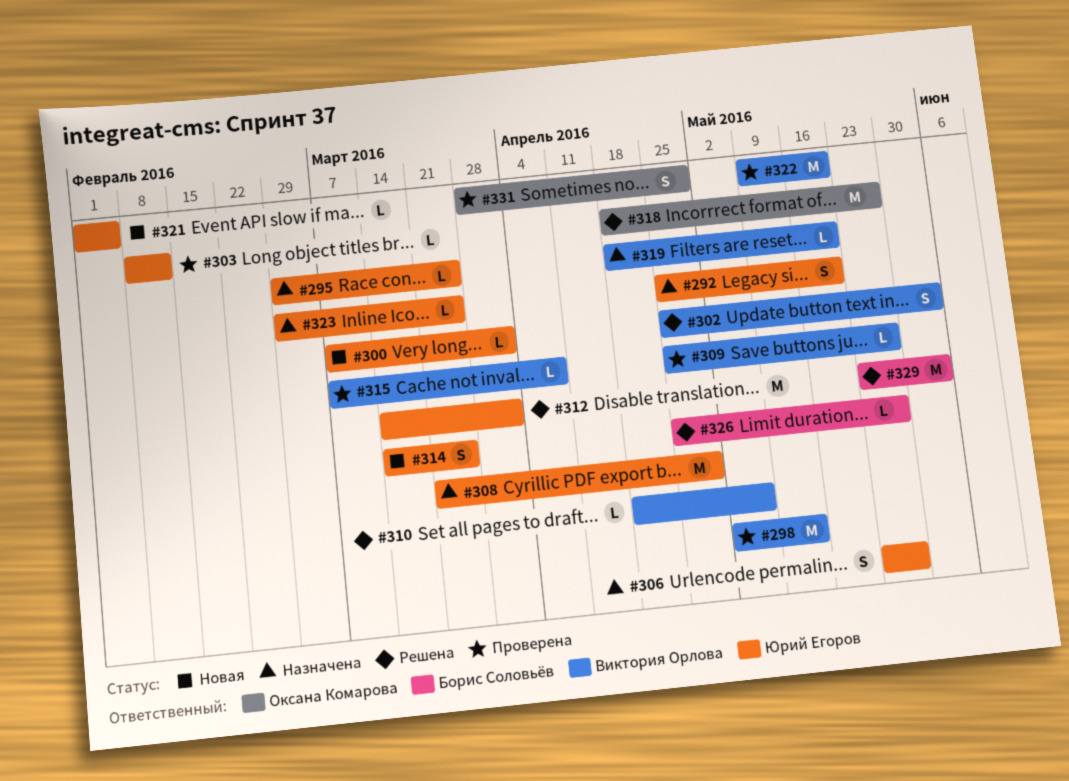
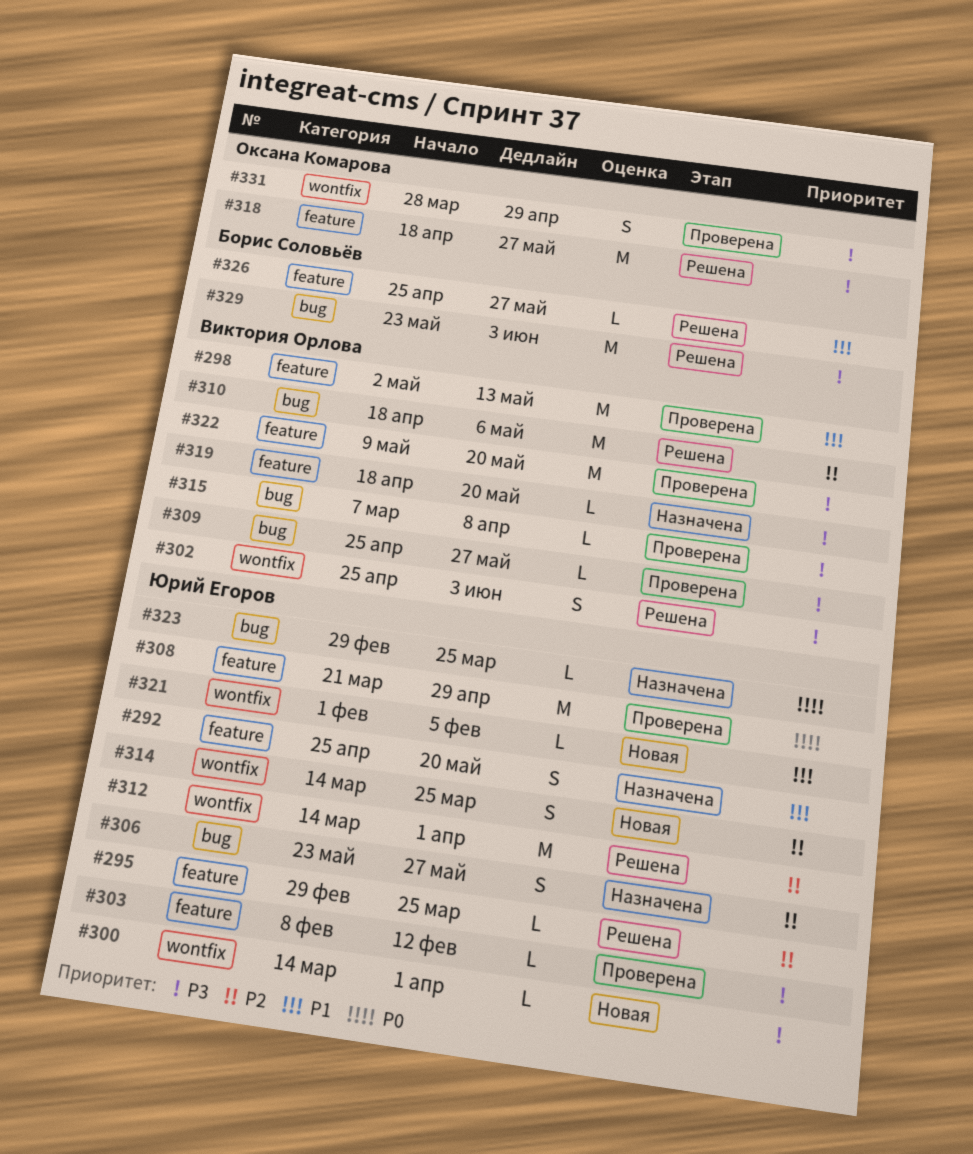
#295, status: Назначена -> Решена
#300, start: Mar 7 -> Mar 14
#308, status: Назначена -> Проверена
#310, estimate: L -> M

